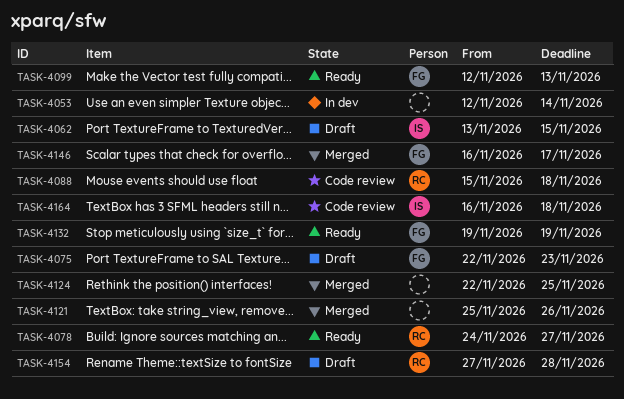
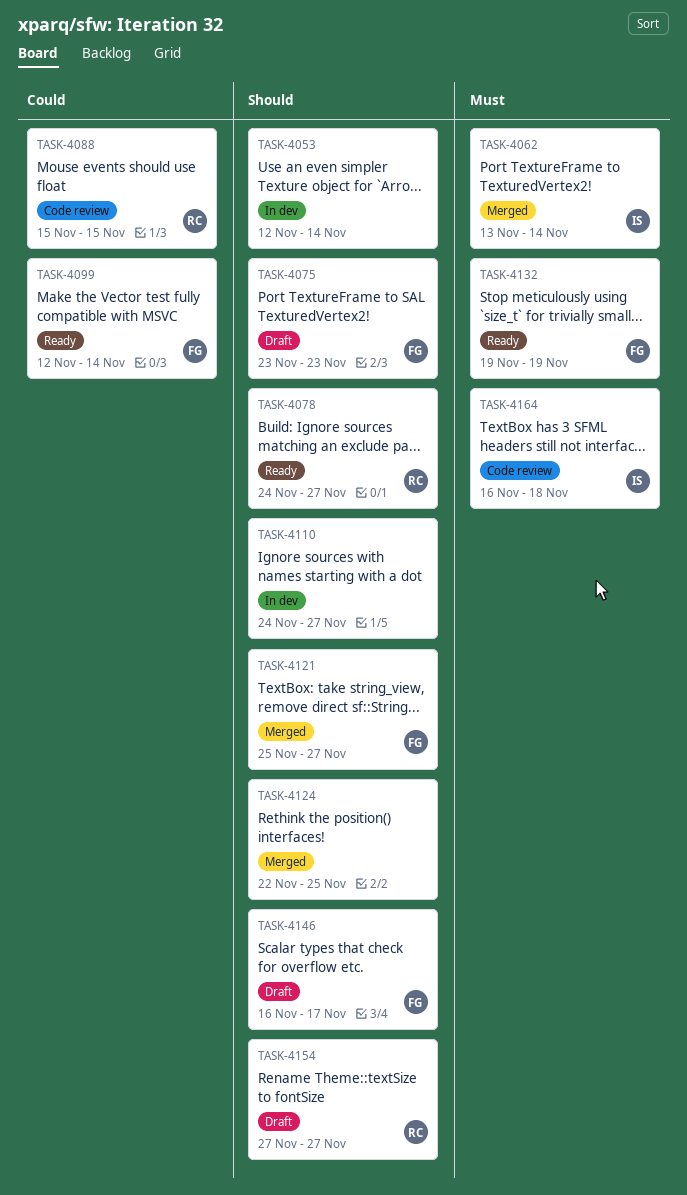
TASK-4062, status: Draft -> Merged
TASK-4062, due: Nov 15 -> Nov 14
TASK-4075, start: Nov 22 -> Nov 23
TASK-4088, due: Nov 18 -> Nov 15
TASK-4099, due: Nov 13 -> Nov 14
TASK-4110: none -> present
TASK-4121, owner: none -> FG
TASK-4121, due: Nov 26 -> Nov 27
TASK-4146, status: Merged -> Draft
TASK-4154, due: Nov 28 -> Nov 27

